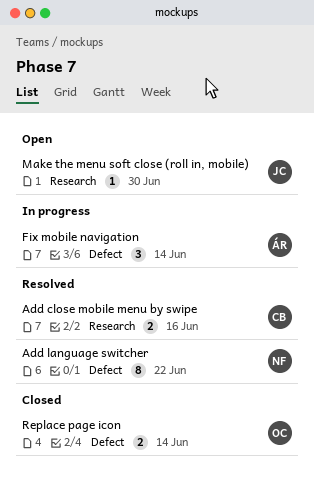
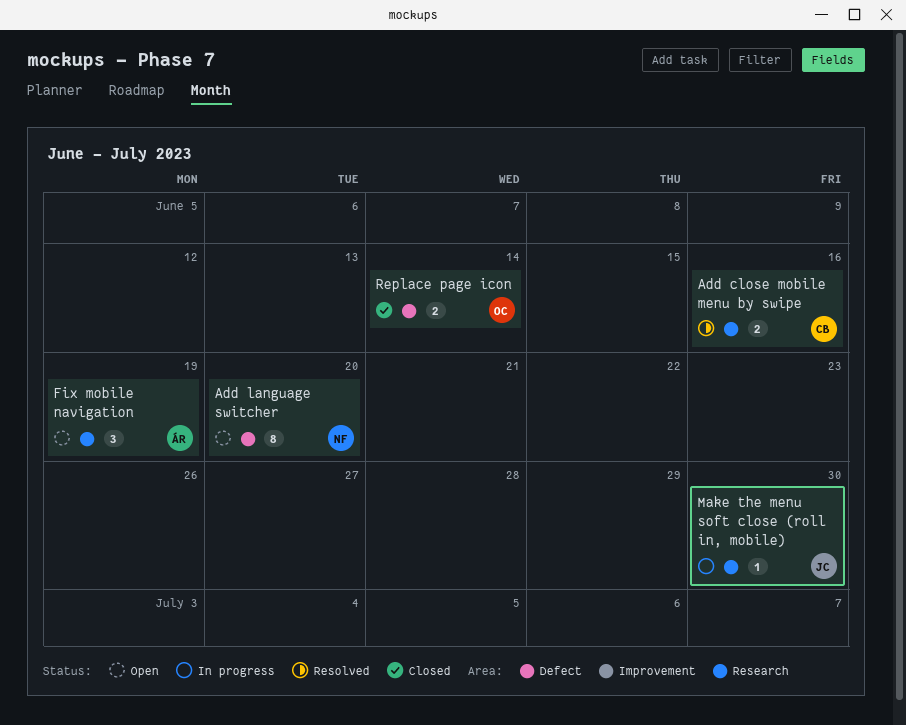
Add language switcher, status: Resolved -> Open
Add language switcher, due: Jun 22 -> Jun 20
Fix mobile navigation, status: In progress -> Open
Fix mobile navigation, label: Defect -> Research
Fix mobile navigation, due: Jun 14 -> Jun 19
Make the menu soft close (roll in, mobile), status: Open -> In progress

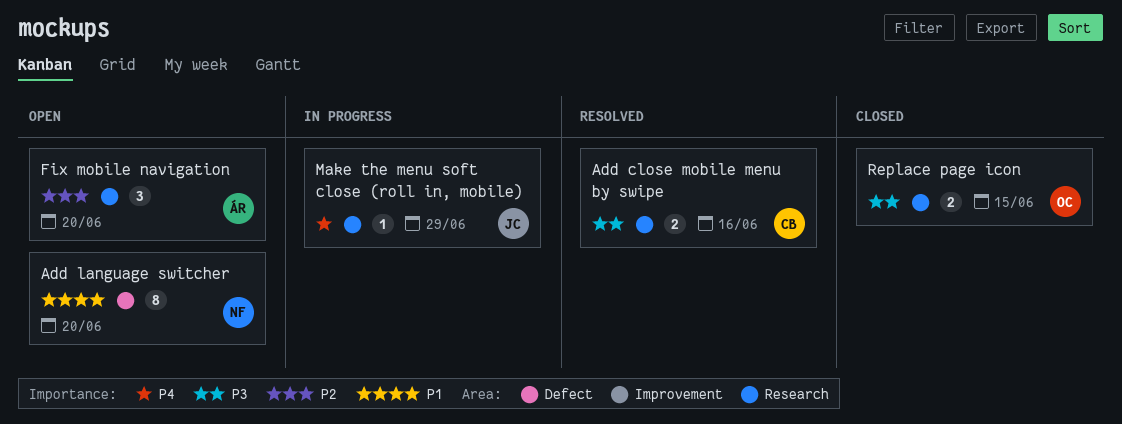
Fix mobile navigation, due: Jun 19 -> Jun 20
Make the menu soft close (roll in, mobile), due: Jun 30 -> Jun 29
Replace page icon, label: Defect -> Research
Replace page icon, due: Jun 14 -> Jun 15

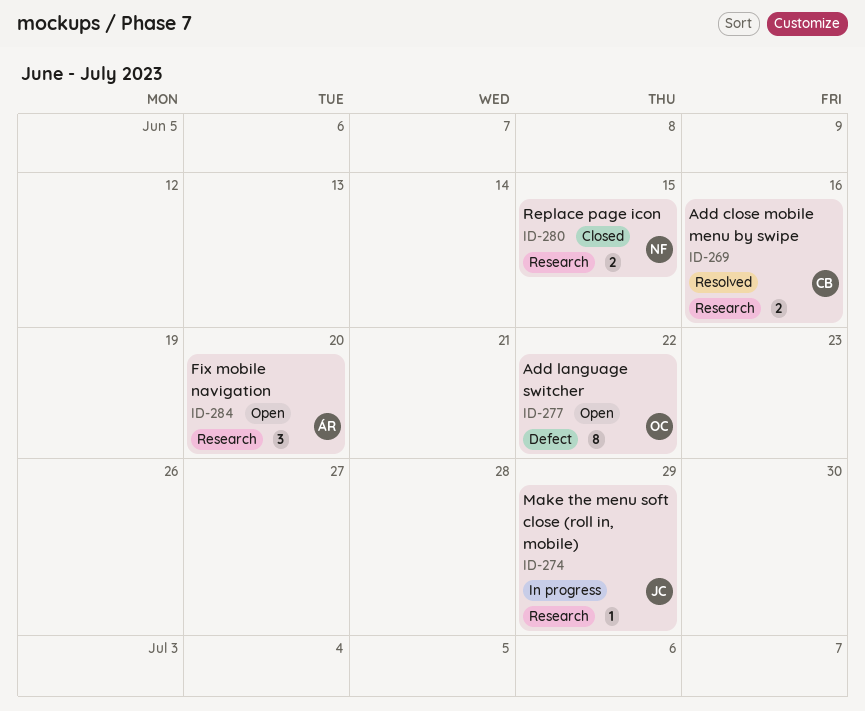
Add language switcher, owner: NF -> OC
Add language switcher, due: Jun 20 -> Jun 22
Replace page icon, owner: OC -> NF

